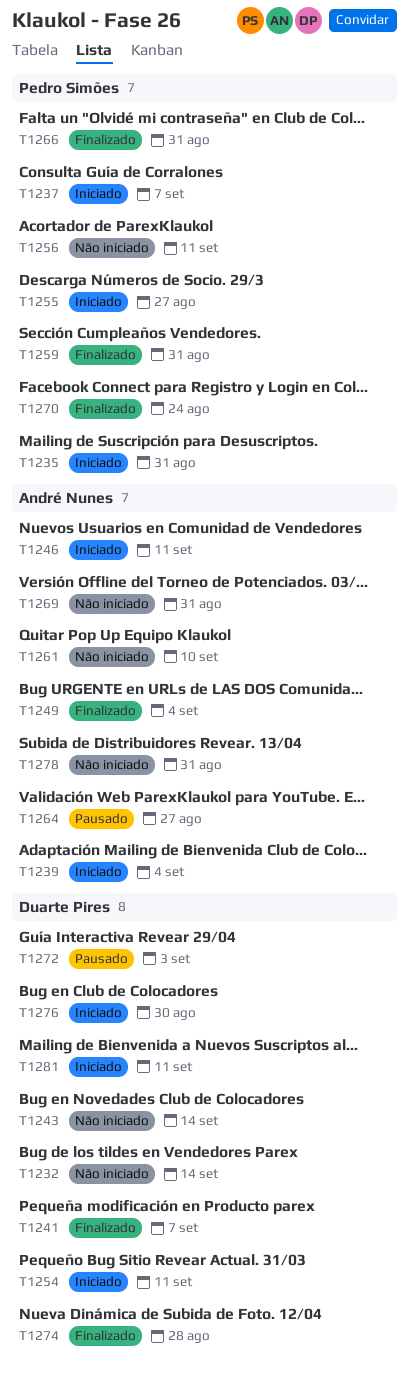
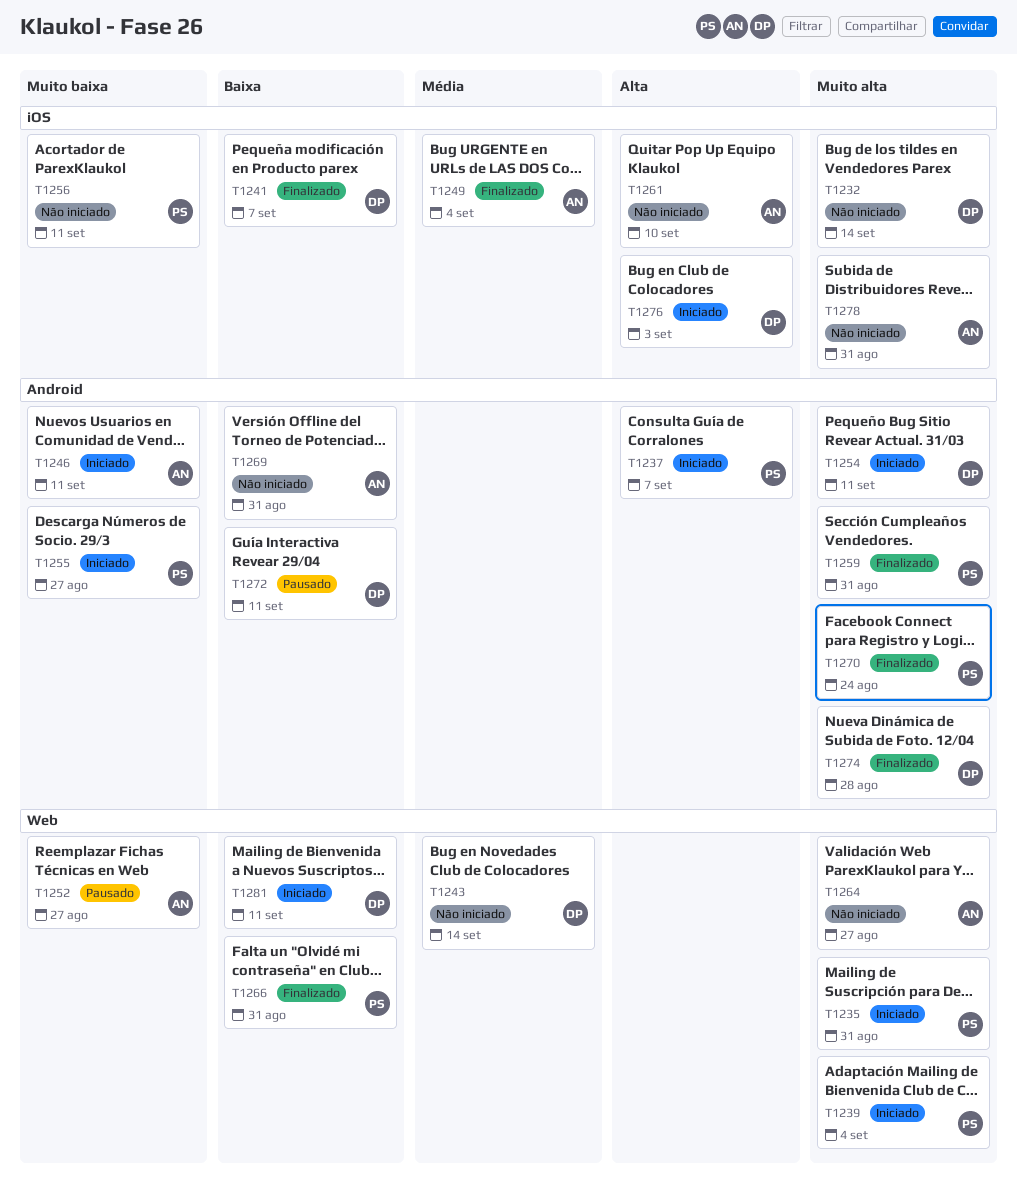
T1239, owner: André Nunes -> Pedro Simões
T1252: none -> present
T1264, status: Pausado -> Não iniciado
T1272, due: Sep 3 -> Sep 11
T1276, due: Aug 30 -> Sep 3

